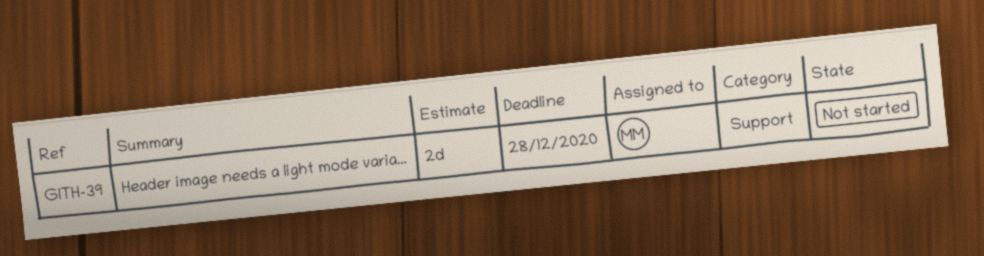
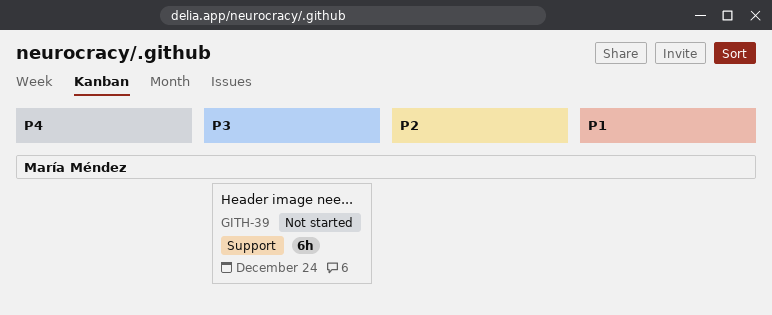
GITH-39, estimate: 2d -> 6h
GITH-39, due: Dec 28 -> Dec 24

